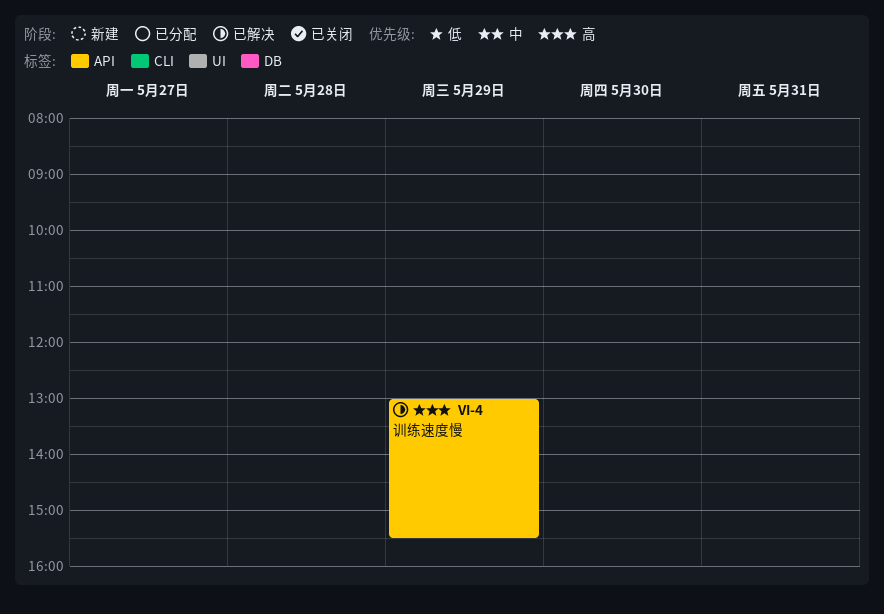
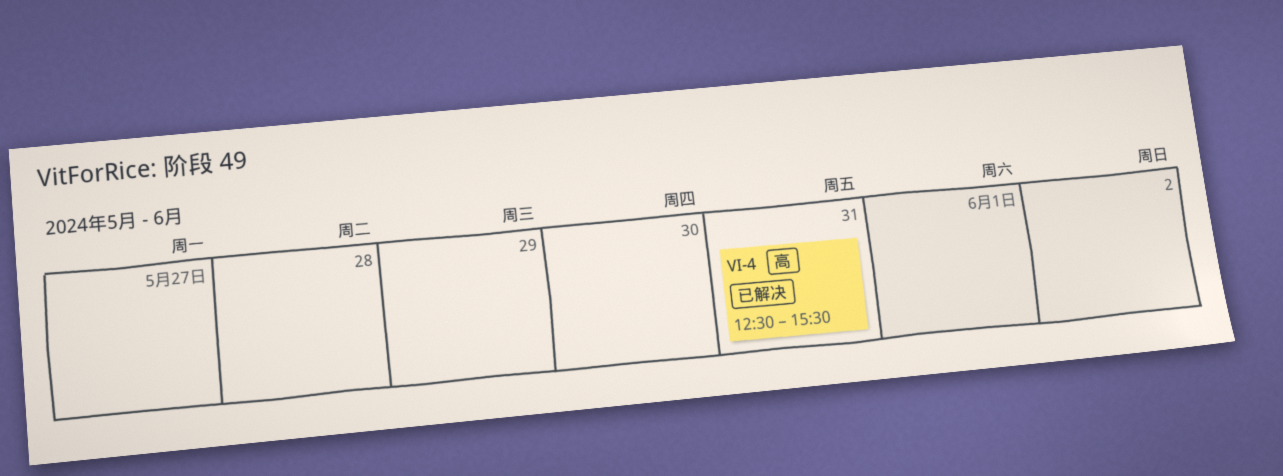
VI-4, day: May 29 -> May 31
VI-4, begins: 13:00 -> 12:30

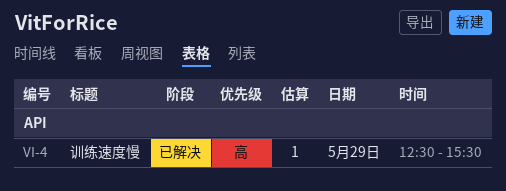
VI-4, day: May 31 -> May 29

